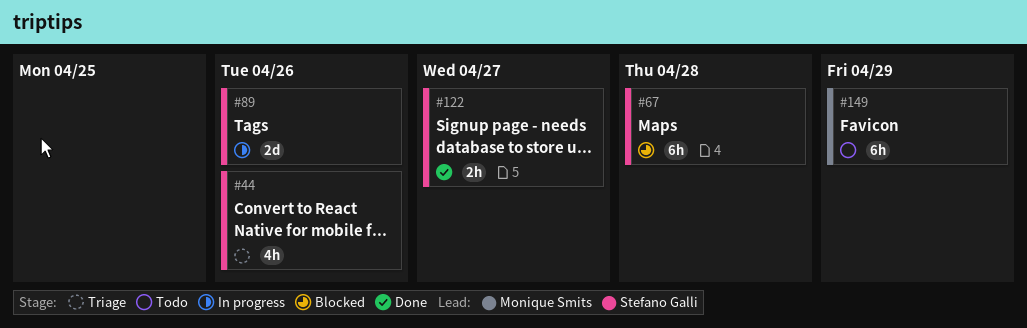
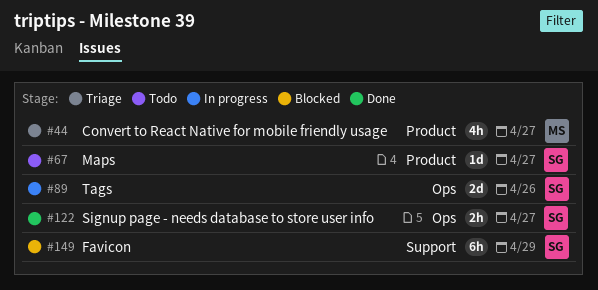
#44, owner: Stefano Galli -> Monique Smits
#44, due: Apr 26 -> Apr 27
#67, status: Blocked -> Todo
#67, estimate: 6h -> 1d
#67, due: Apr 28 -> Apr 27
#149, status: Todo -> Blocked
#149, owner: Monique Smits -> Stefano Galli

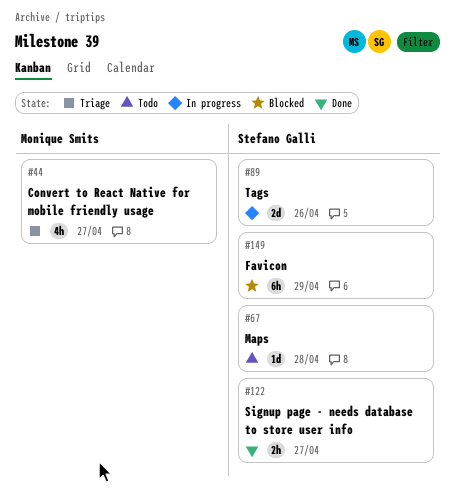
#67, due: Apr 27 -> Apr 28

